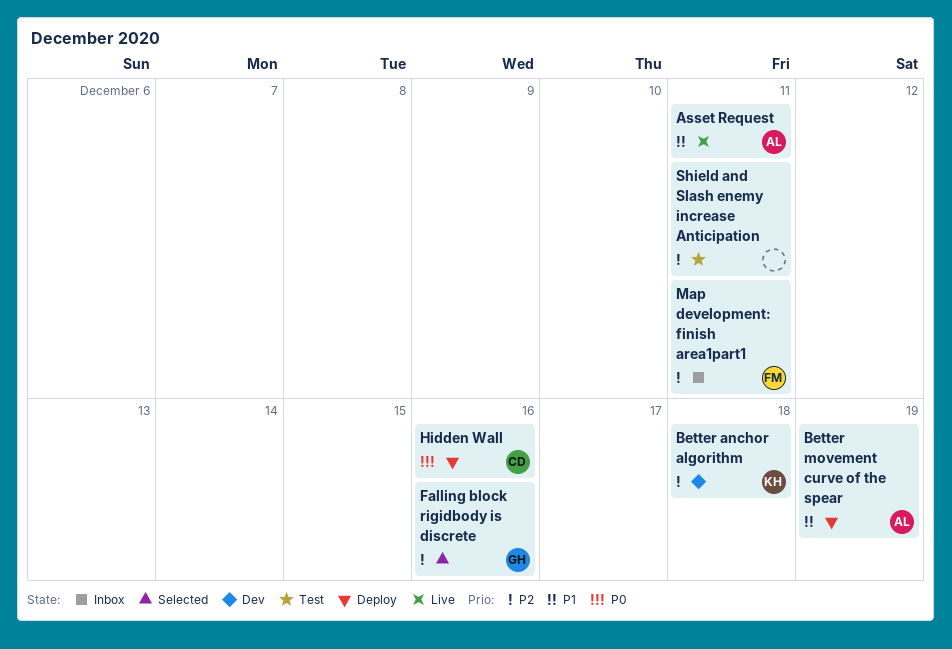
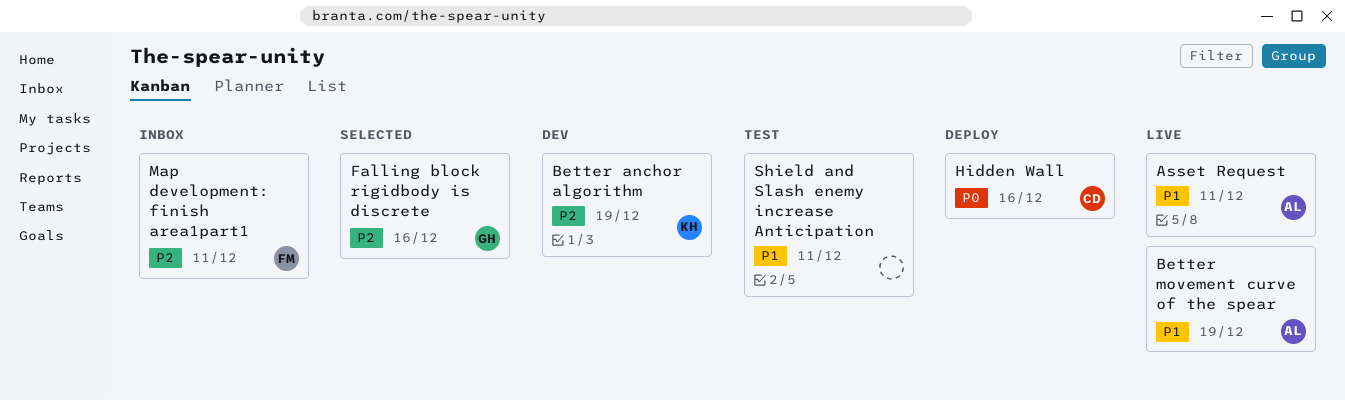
Better anchor algorithm, due: Dec 18 -> Dec 19
Better movement curve of the spear, status: Deploy -> Live
Shield and Slash enemy increase Anticipation, priority: P2 -> P1

